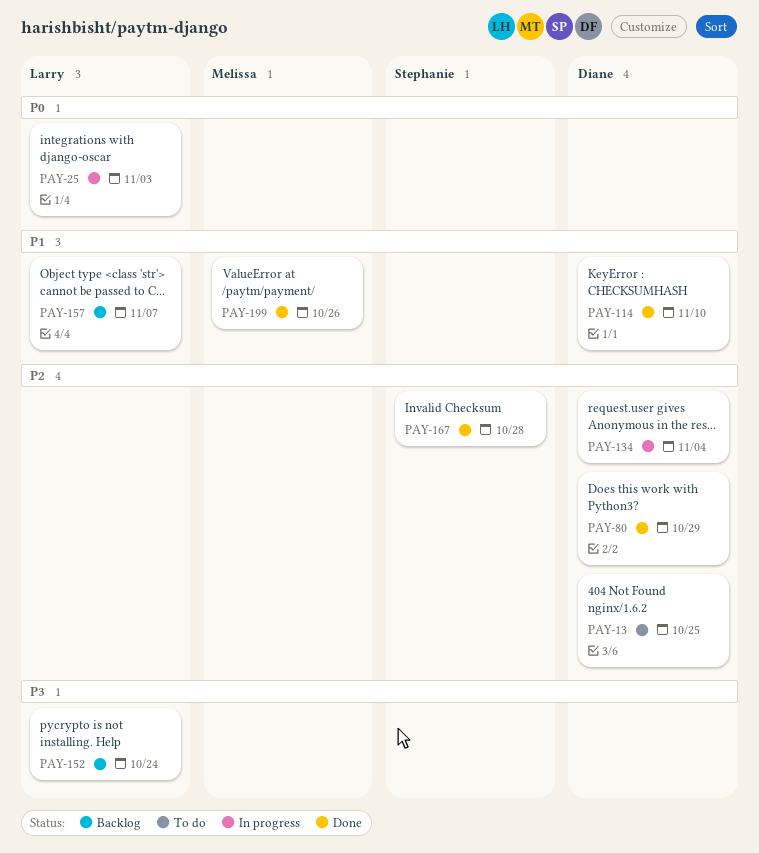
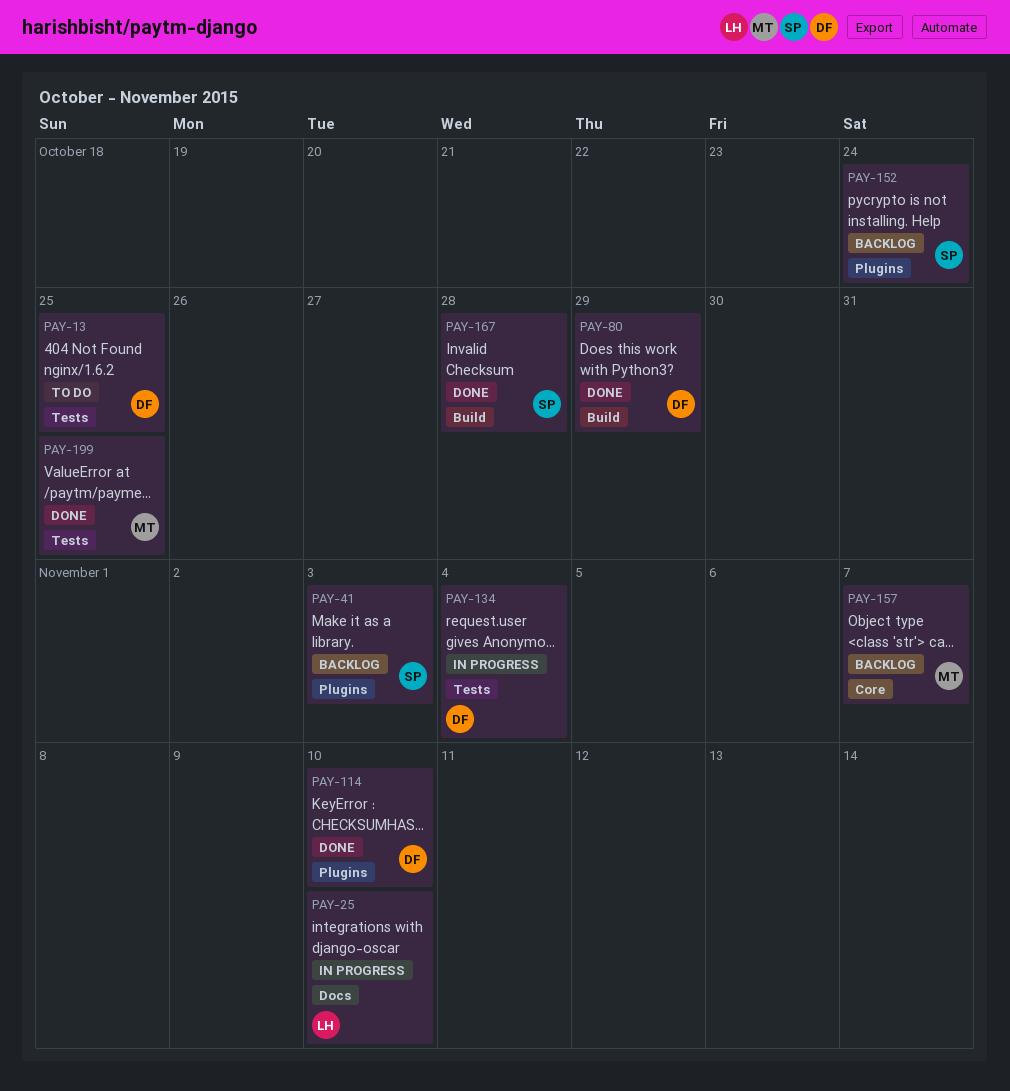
PAY-25, due: Nov 3 -> Nov 10
PAY-41: none -> present
PAY-152, owner: Larry -> Stephanie
PAY-157, owner: Larry -> Melissa
PAY-199, due: Oct 26 -> Oct 25

